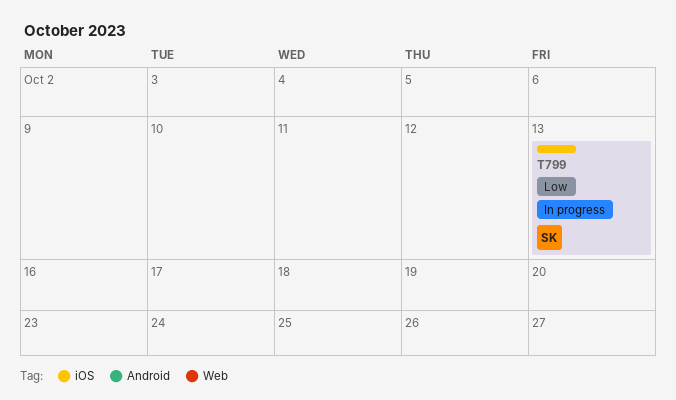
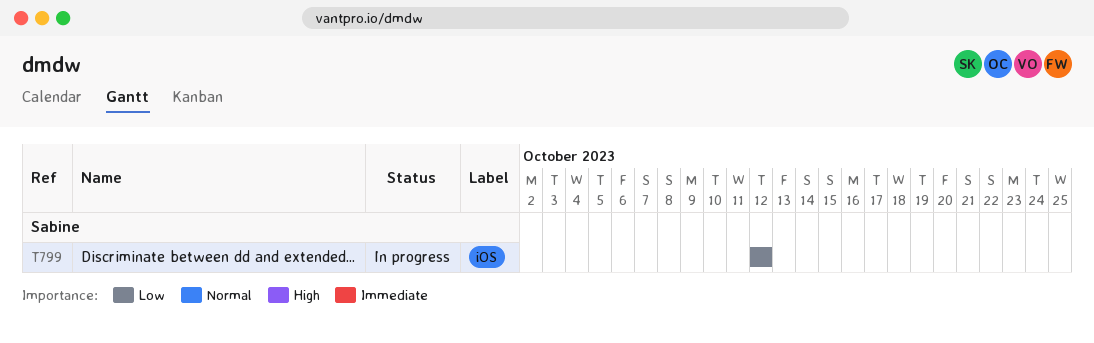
T799, due: Oct 13 -> Oct 12

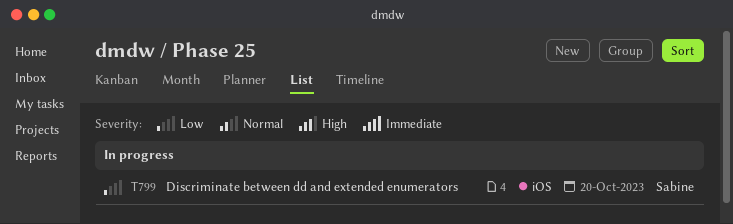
T799, due: Oct 12 -> Oct 20

